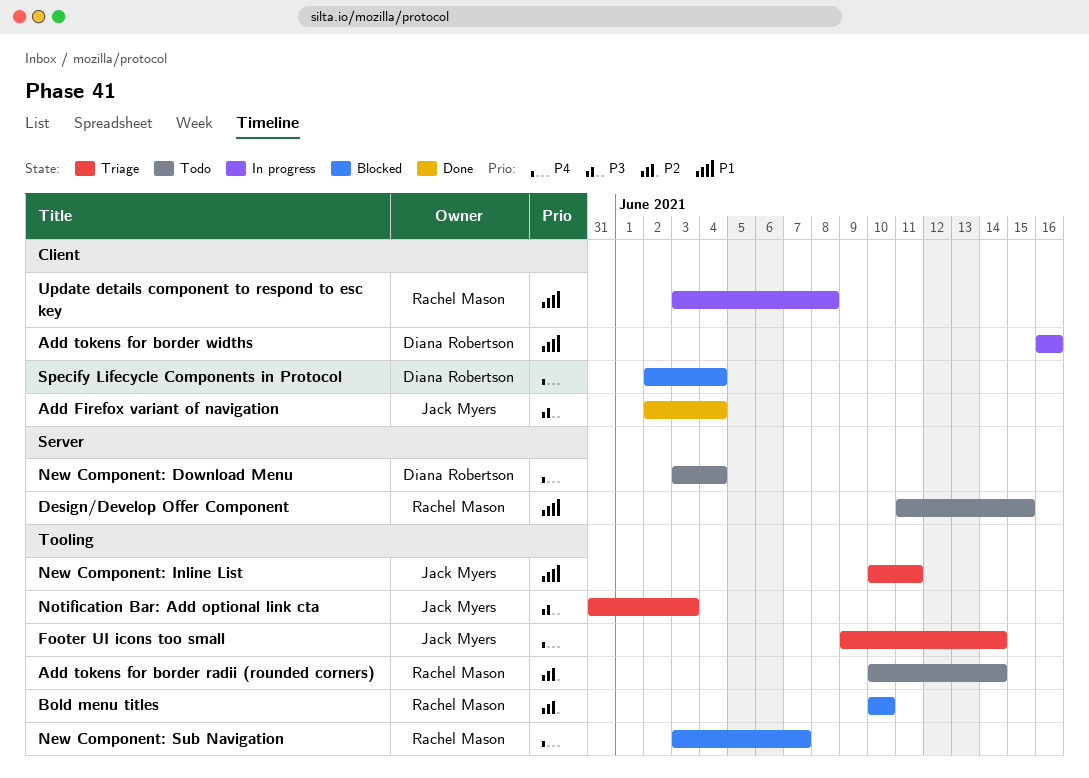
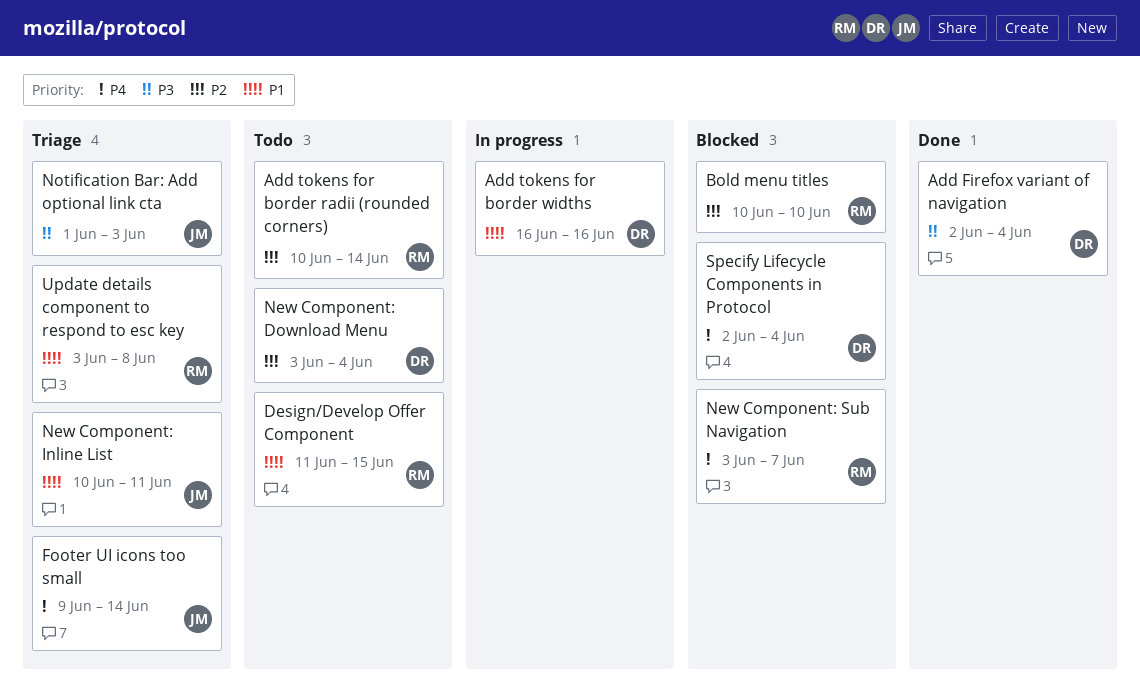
Add Firefox variant of navigation, owner: Jack Myers -> Diana Robertson
New Component: Download Menu, priority: P4 -> P2
Notification Bar: Add optional link cta, start: May 31 -> Jun 1
Update details component to respond to esc key, status: In progress -> Triage

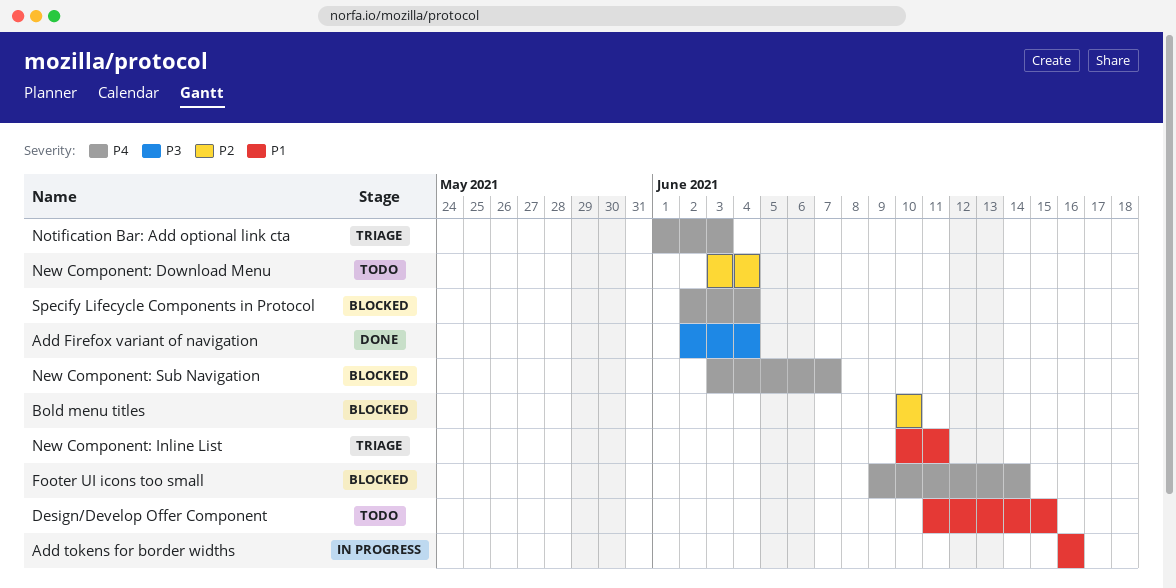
Add tokens for border radii (rounded corners): present -> none
Footer UI icons too small, status: Triage -> Blocked
Notification Bar: Add optional link cta, priority: P3 -> P4
Update details component to respond to esc key: present -> none

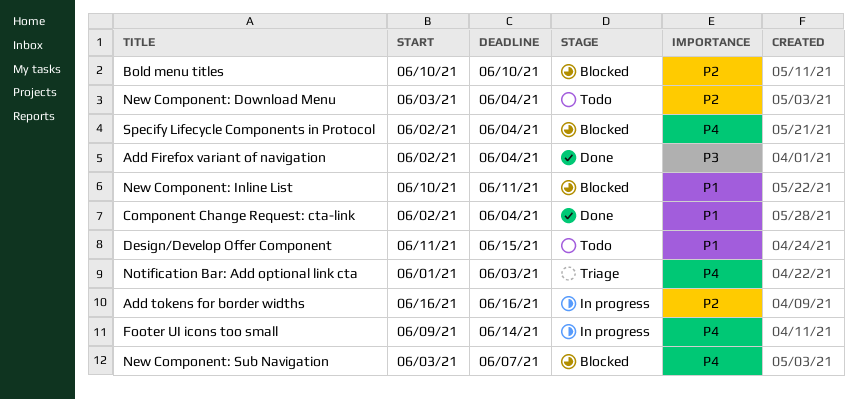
Add tokens for border widths, priority: P1 -> P2
Component Change Request: cta-link: none -> present
Footer UI icons too small, status: Blocked -> In progress
New Component: Inline List, status: Triage -> Blocked

